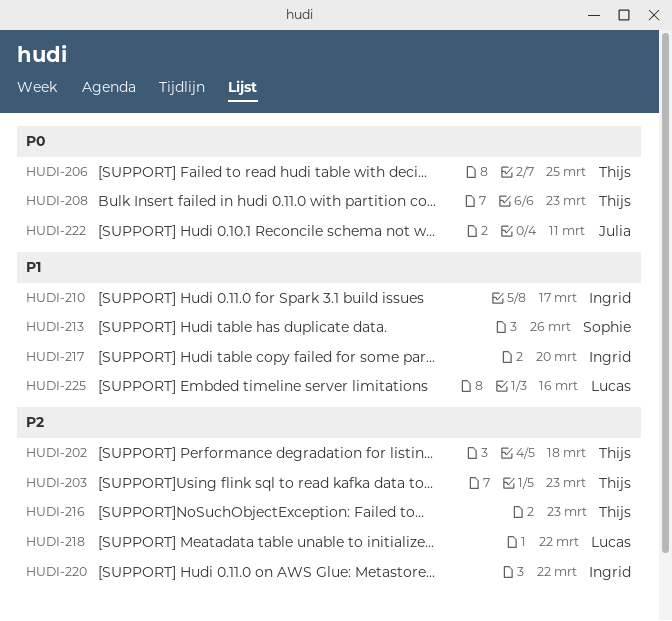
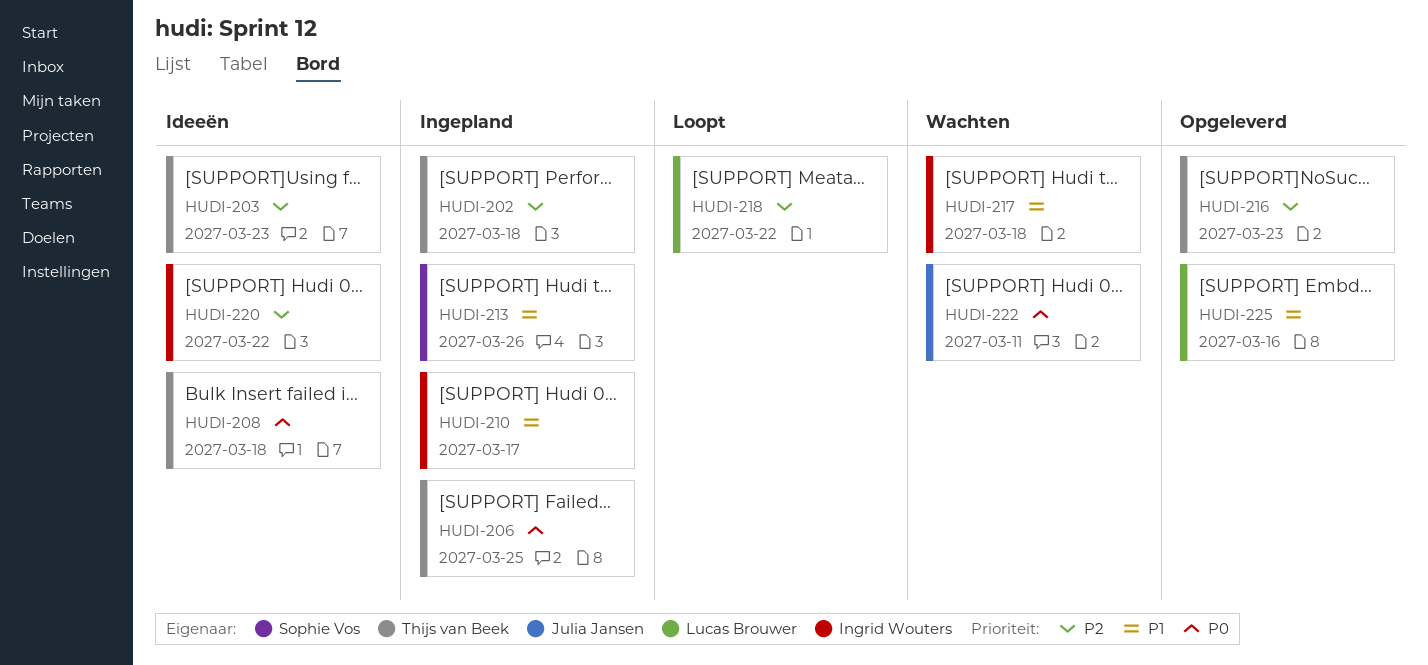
HUDI-208, due: Mar 23 -> Mar 18
HUDI-217, due: Mar 20 -> Mar 18

